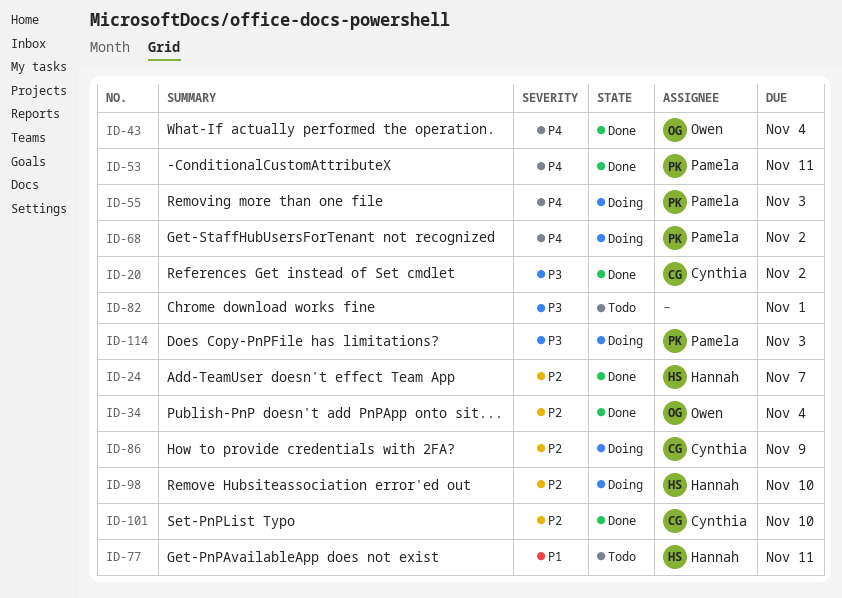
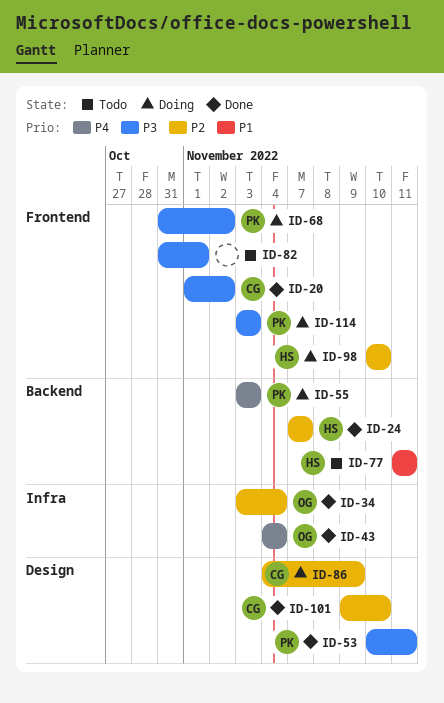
ID-53, priority: P4 -> P3
ID-68, priority: P4 -> P3

